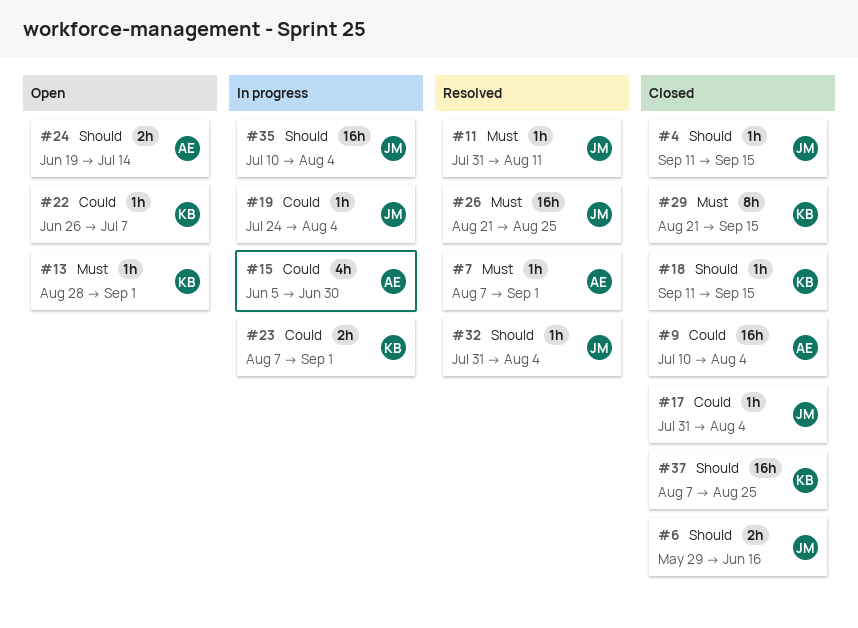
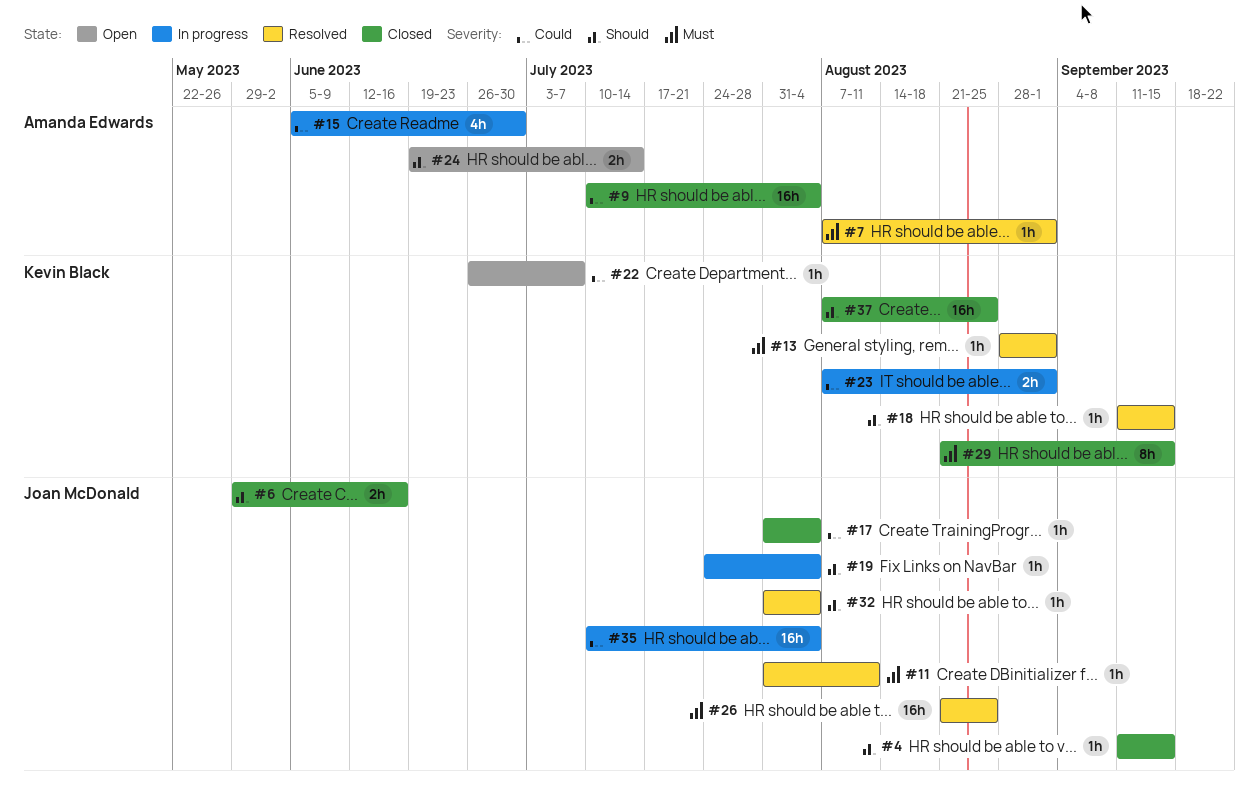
#13, status: Open -> Resolved
#18, status: Closed -> Resolved
#19, priority: Could -> Should
#35, priority: Should -> Could

